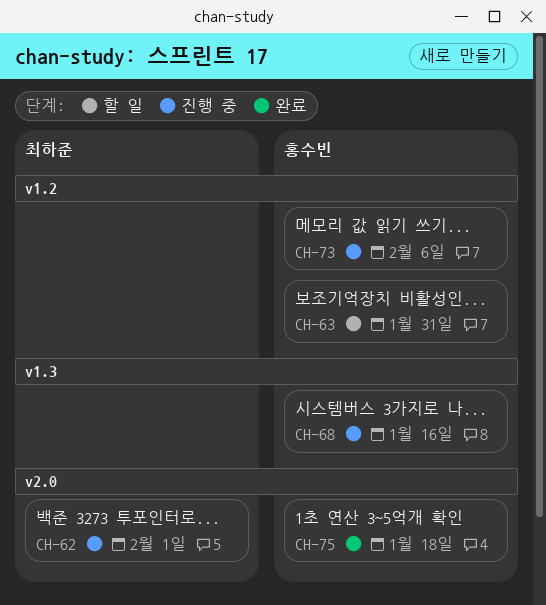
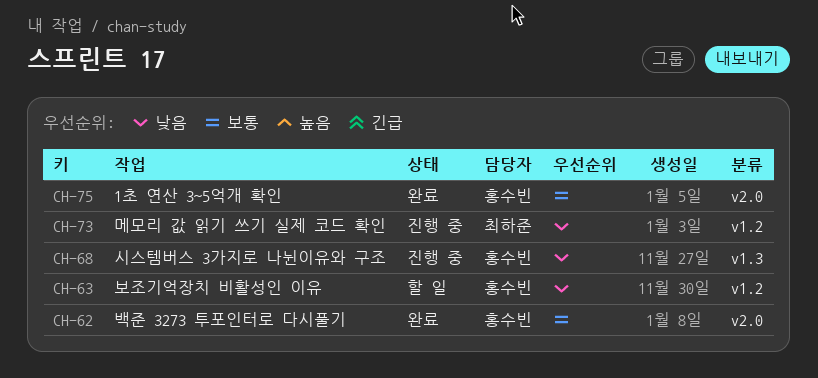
CH-62, status: 진행 중 -> 완료
CH-62, owner: 최하준 -> 홍수빈
CH-73, owner: 홍수빈 -> 최하준

